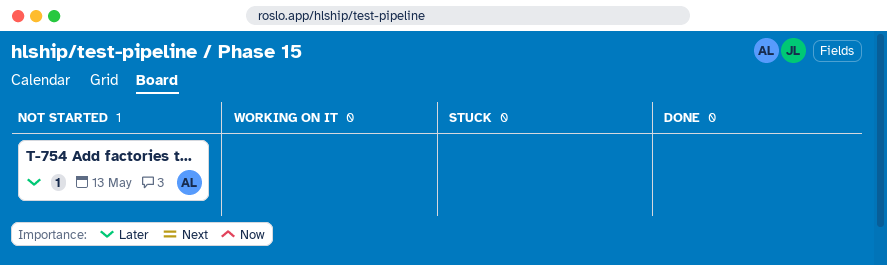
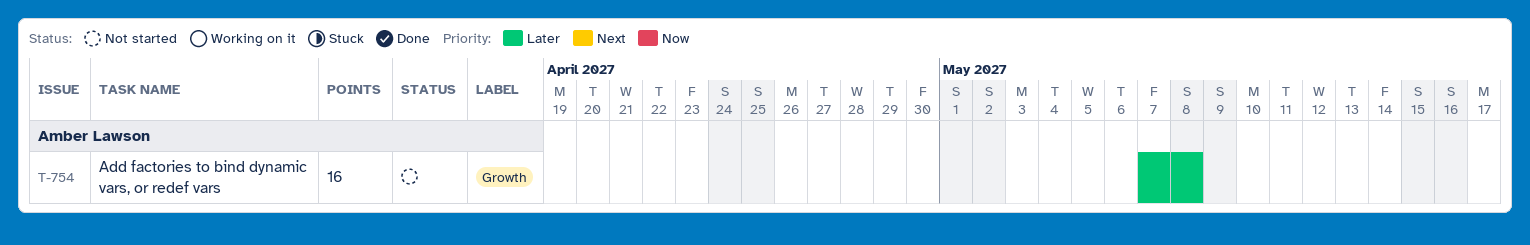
T-754, estimate: 1 -> 16
T-754, due: May 13 -> May 8

